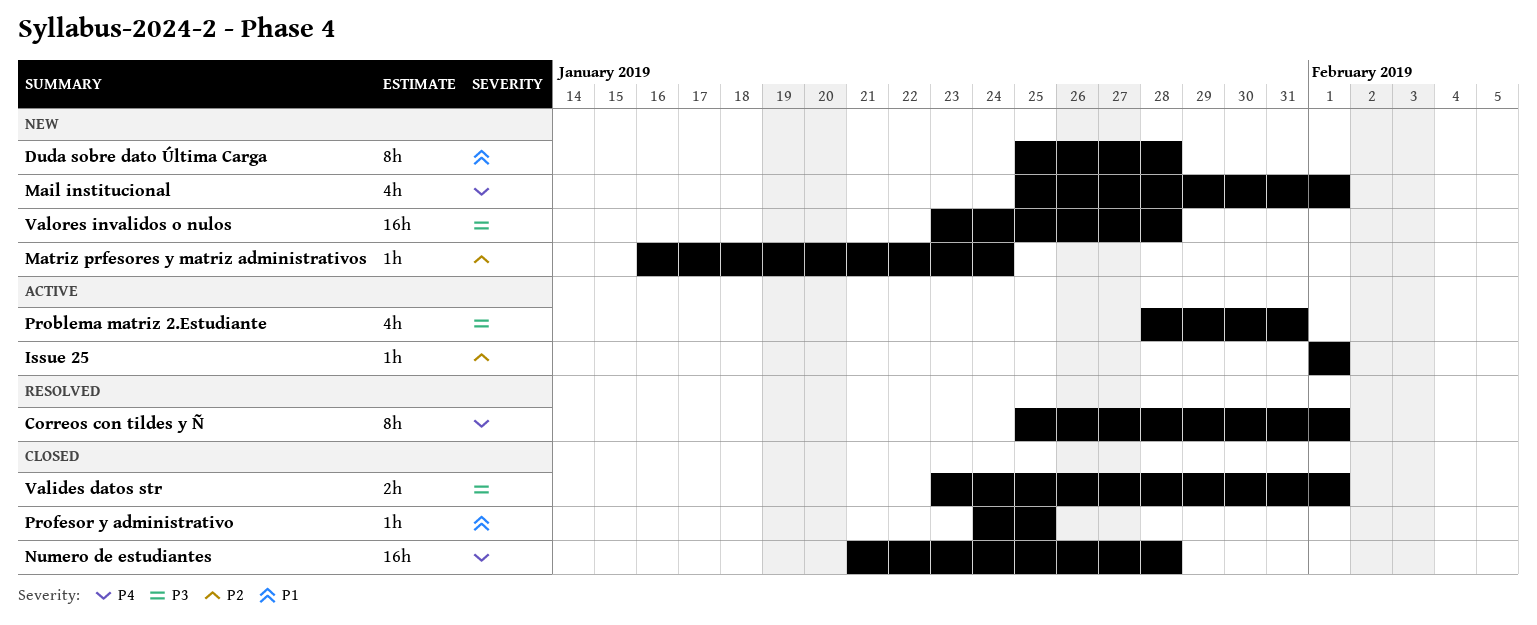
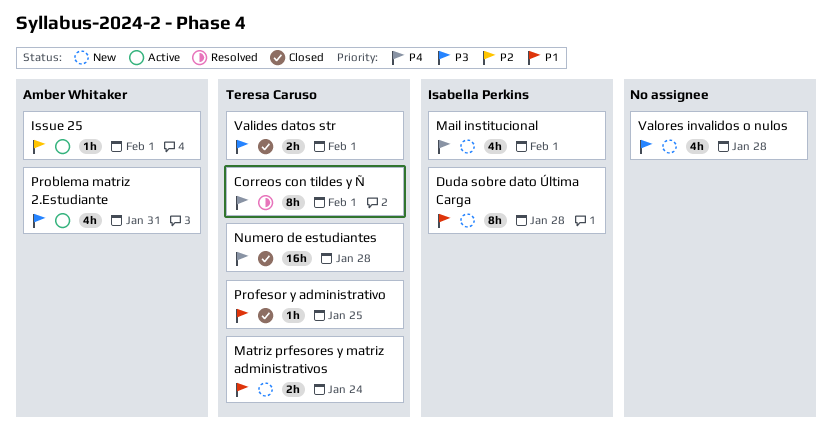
Matriz prfesores y matriz administrativos, priority: P2 -> P1
Matriz prfesores y matriz administrativos, estimate: 1h -> 2h
Valores invalidos o nulos, estimate: 16h -> 4h

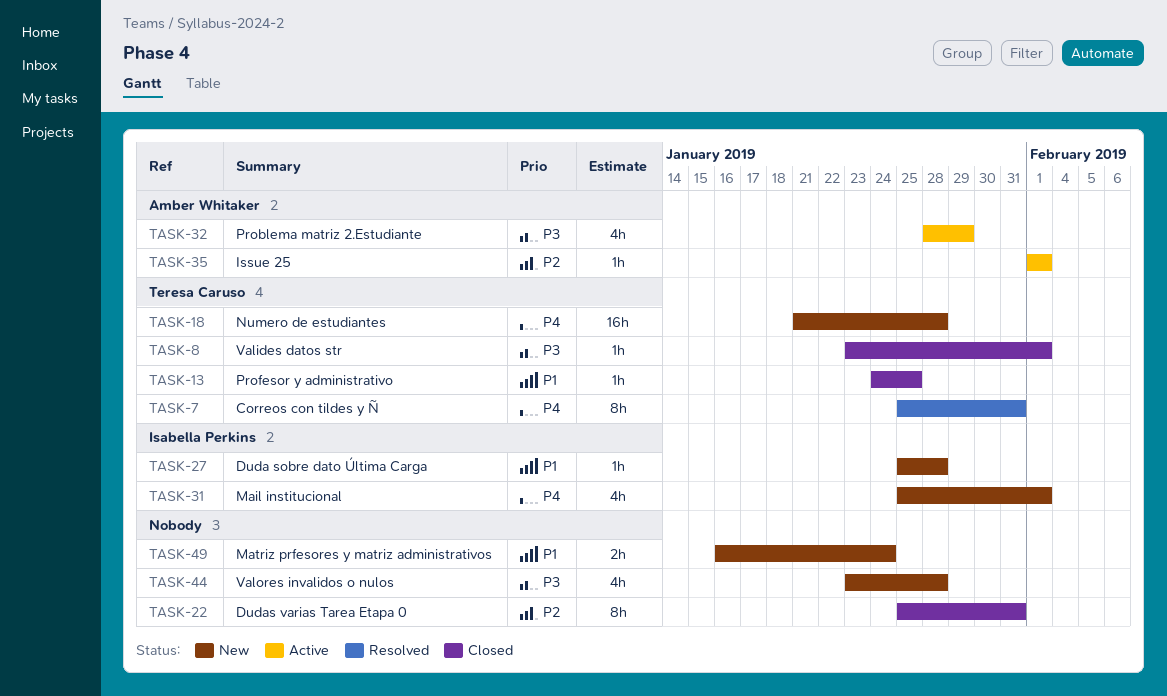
Correos con tildes y Ñ, due: Feb 1 -> Jan 31
Duda sobre dato Última Carga, estimate: 8h -> 1h
Dudas varias Tarea Etapa 0: none -> present
Matriz prfesores y matriz administrativos, owner: Teresa Caruso -> none
Numero de estudiantes, status: Closed -> New
Problema matriz 2.Estudiante, due: Jan 31 -> Jan 29
Valides datos str, estimate: 2h -> 1h

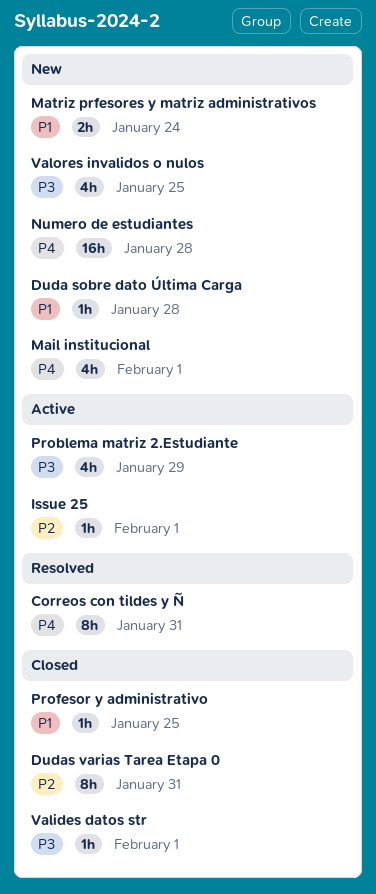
Valores invalidos o nulos, due: Jan 28 -> Jan 25

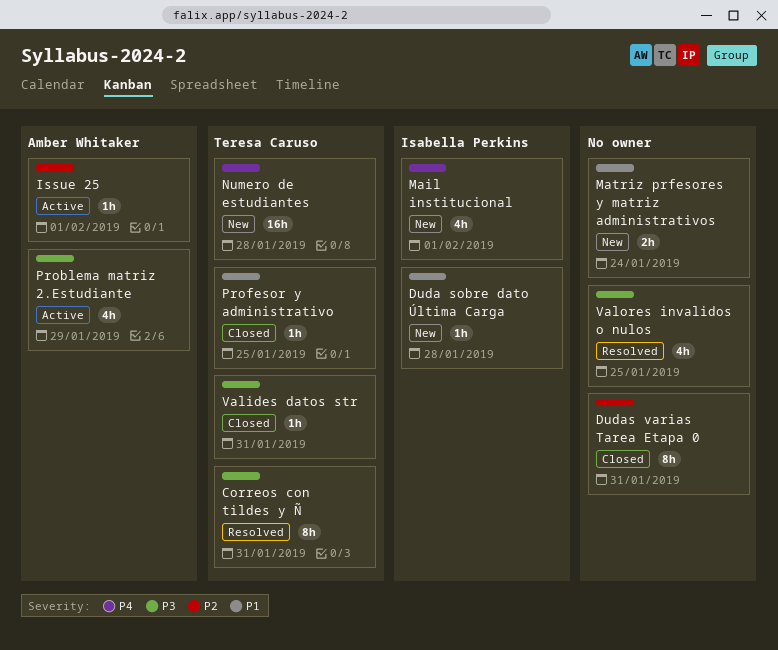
Correos con tildes y Ñ, priority: P4 -> P3
Valides datos str, due: Feb 1 -> Jan 31
Valores invalidos o nulos, status: New -> Resolved

